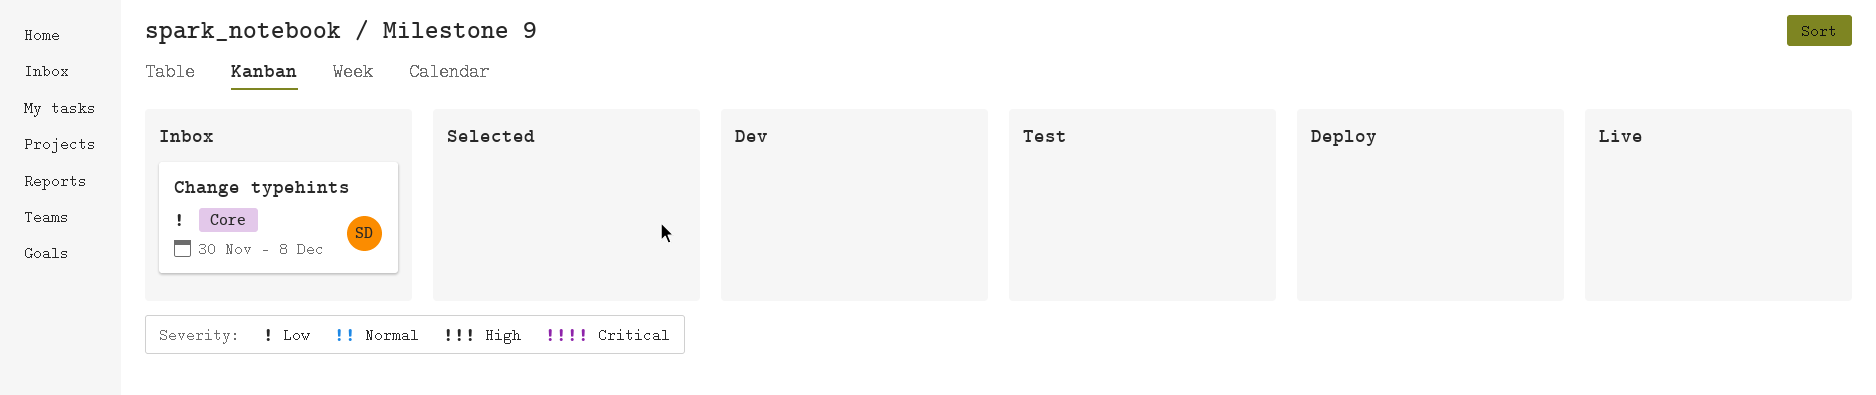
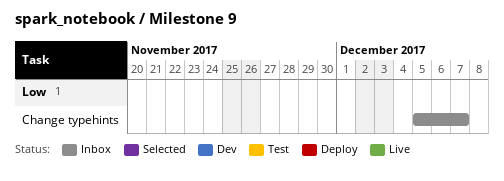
Change typehints, start: Nov 30 -> Dec 5
Change typehints, due: Dec 8 -> Dec 7

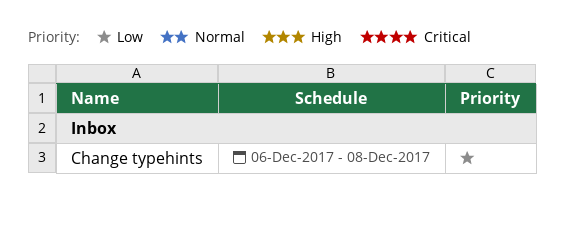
Change typehints, start: Dec 5 -> Dec 6
Change typehints, due: Dec 7 -> Dec 8

